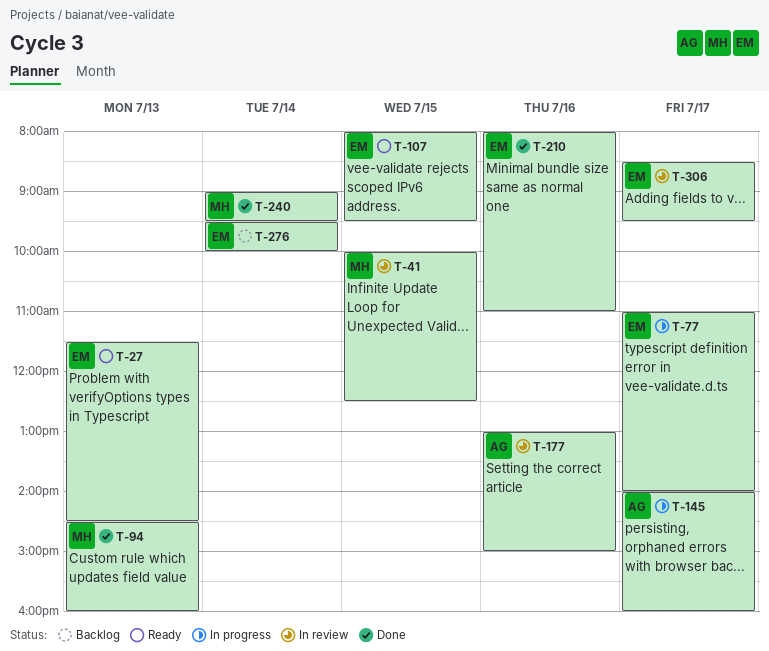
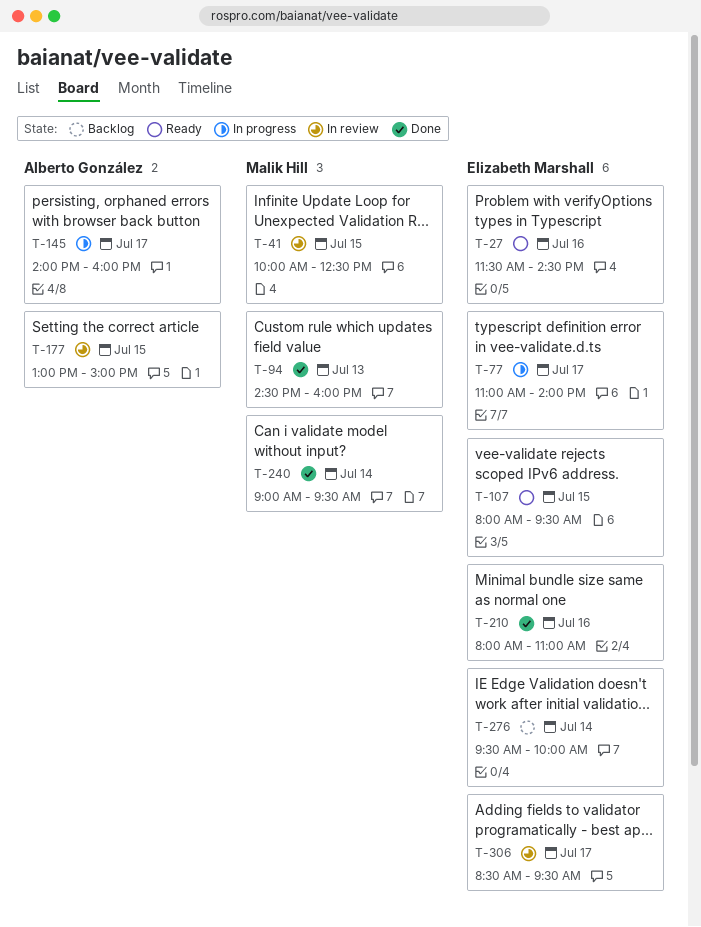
T-27, day: Jul 13 -> Jul 16
T-177, day: Jul 16 -> Jul 15

